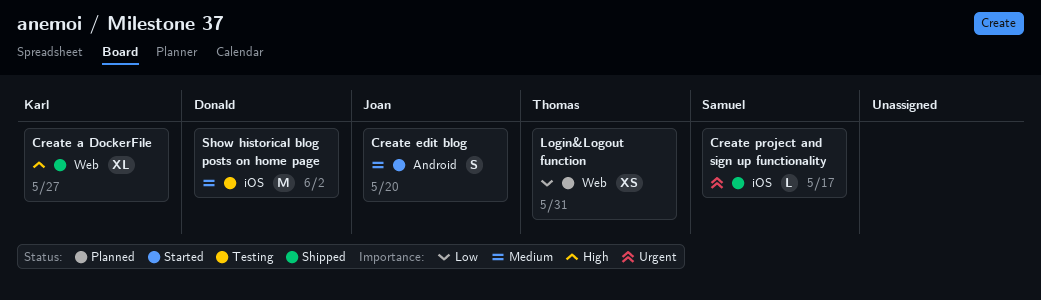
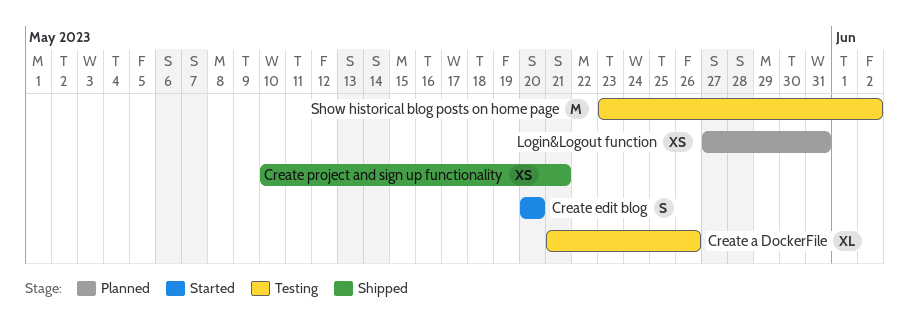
Create a DockerFile, status: Shipped -> Testing
Create a DockerFile, due: May 27 -> May 26
Create project and sign up functionality, estimate: L -> XS
Create project and sign up functionality, due: May 17 -> May 21

